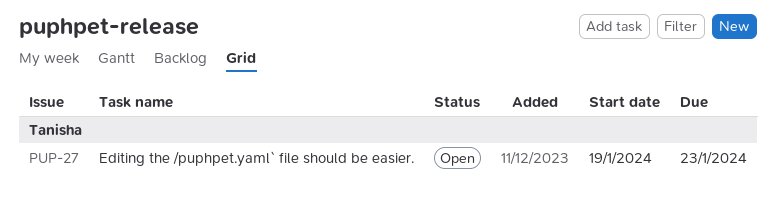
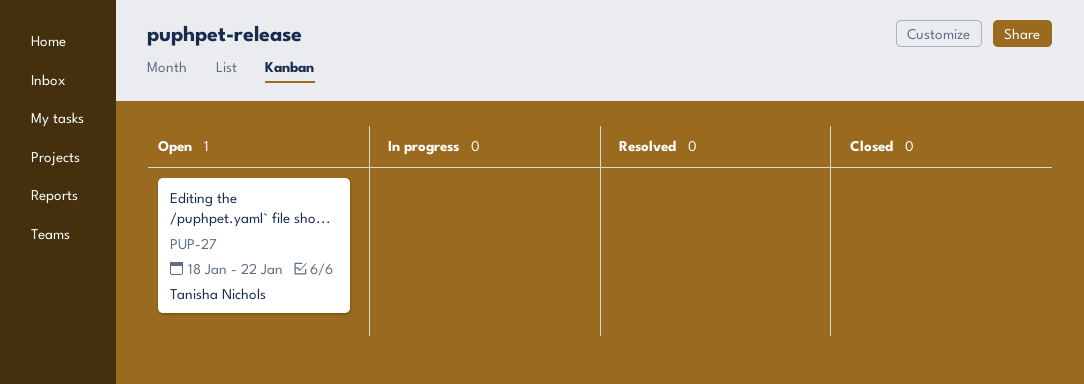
PUP-27, start: Jan 19 -> Jan 18
PUP-27, due: Jan 23 -> Jan 22

